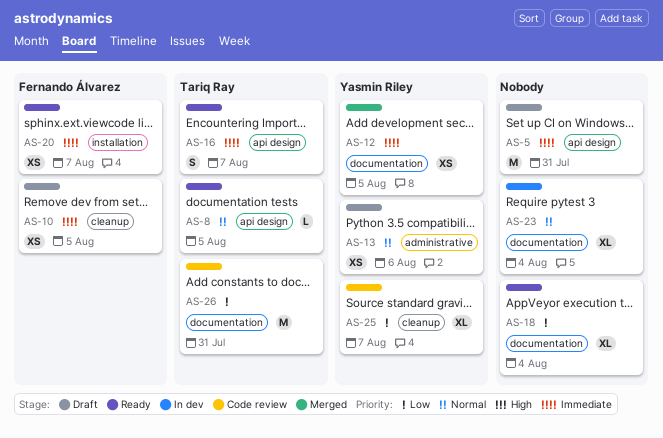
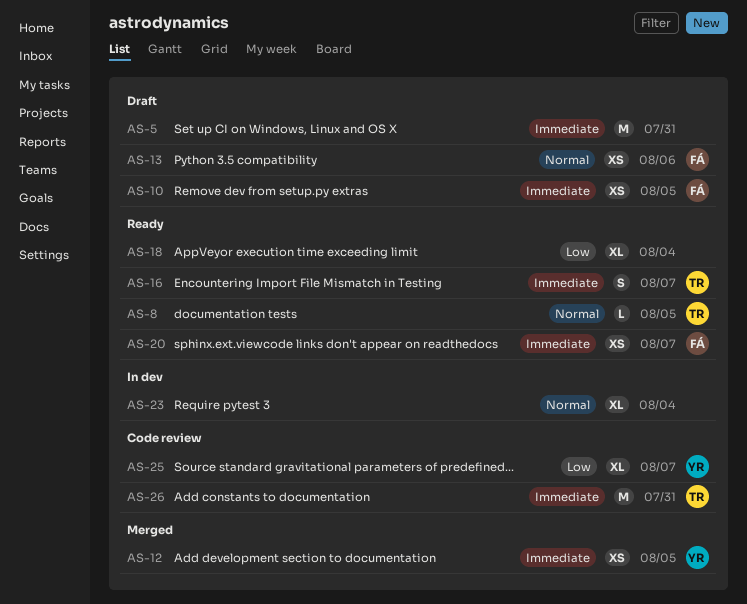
AS-13, owner: Yasmin Riley -> Fernando Álvarez
AS-26, priority: Low -> Immediate

